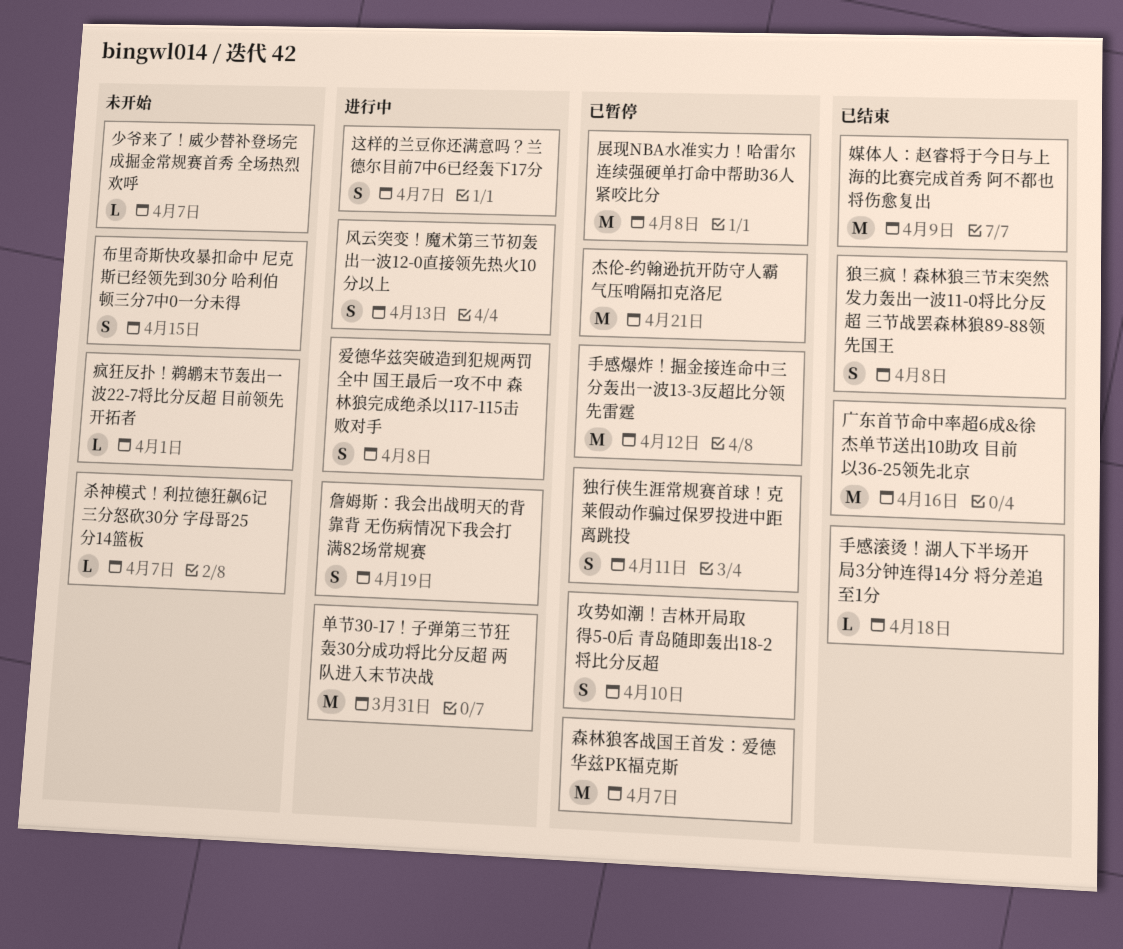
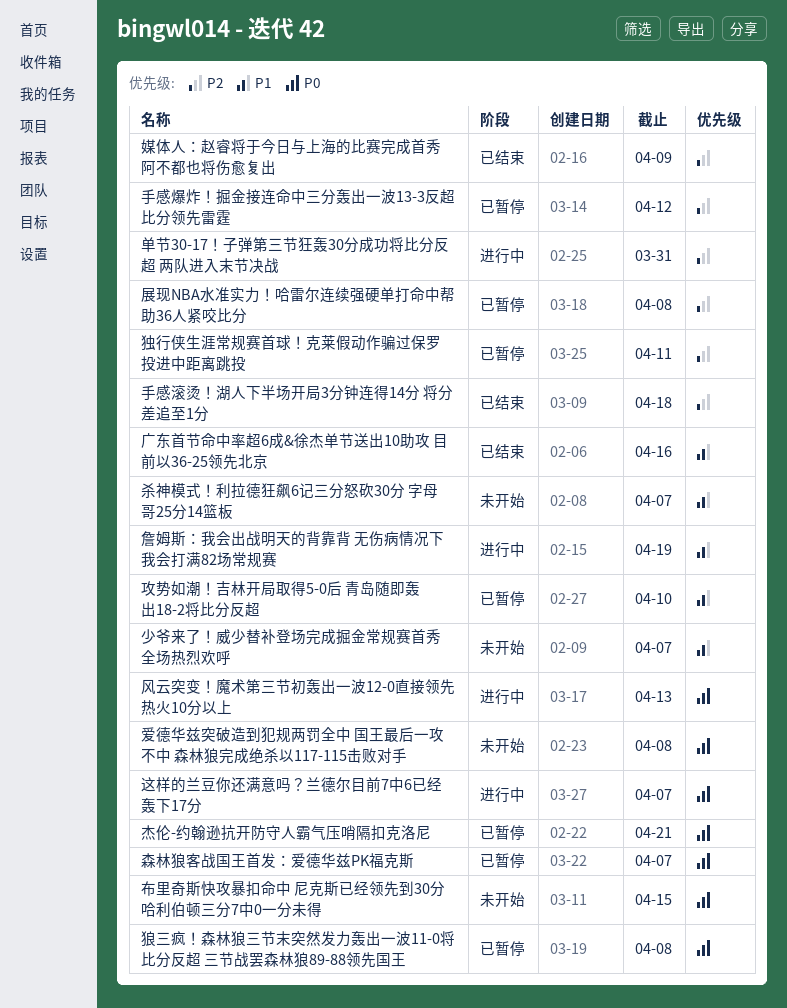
爱德华兹突破造到犯规两罚全中 国王最后一攻不中 森林狼完成绝杀以117-115击败对手, status: 进行中 -> 未开始
狼三疯！森林狼三节末突然发力轰出一波11-0将比分反超 三节战罢森林狼89-88领先国王, status: 已结束 -> 已暂停
疯狂反扑！鹈鹕末节轰出一波22-7将比分反超 目前领先开拓者: present -> none

